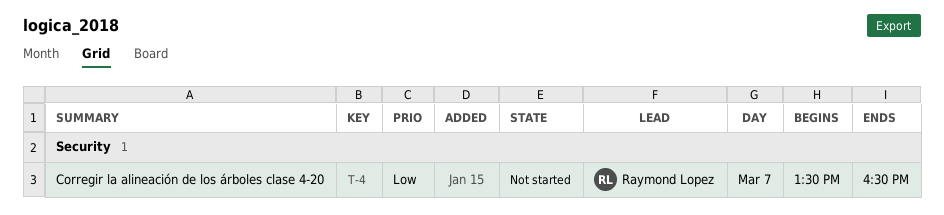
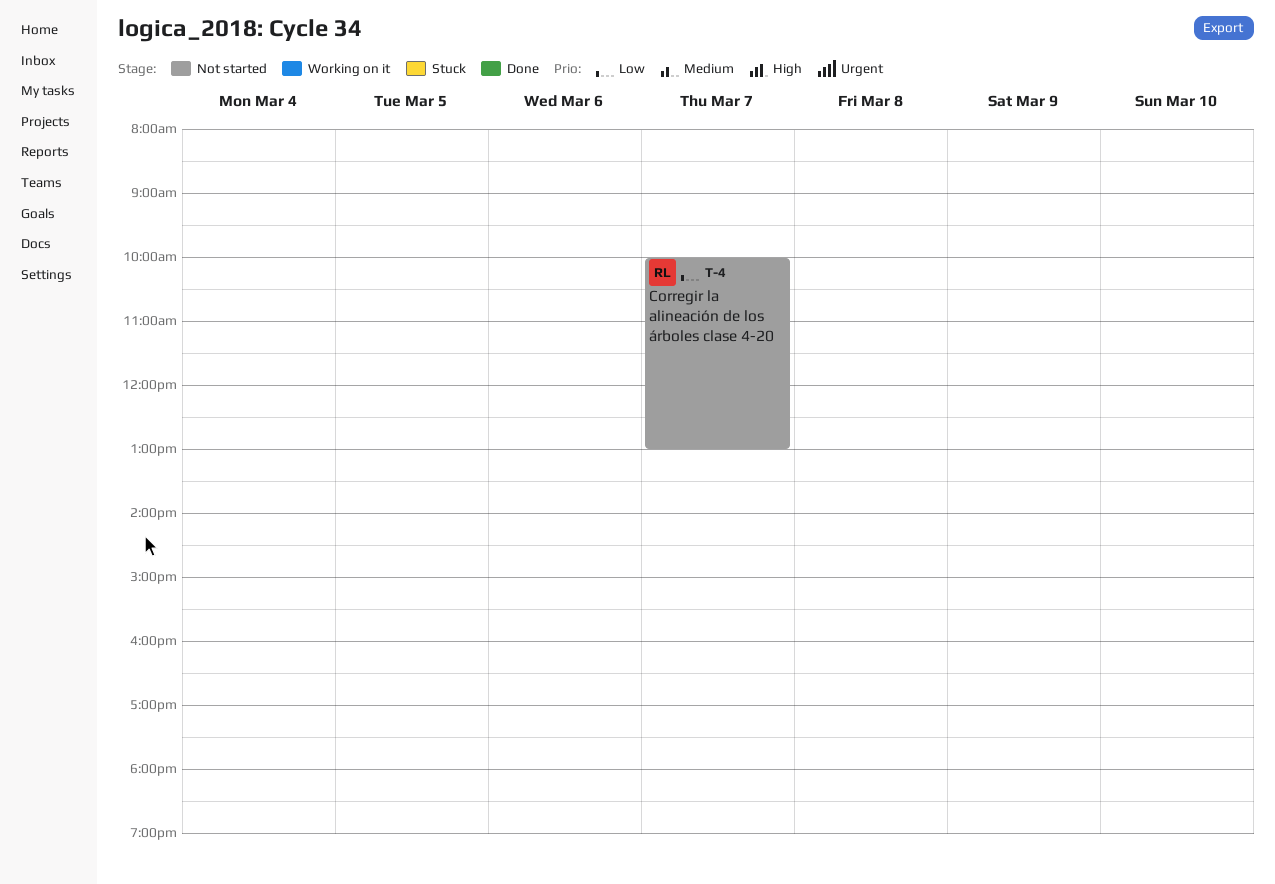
T-4, begins: 13:30 -> 10:00
T-4, ends: 16:30 -> 13:00

